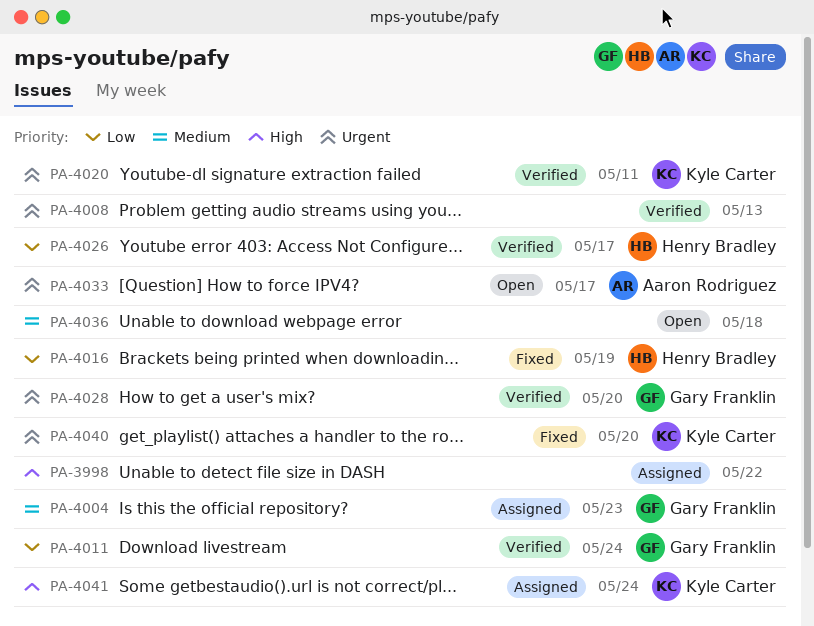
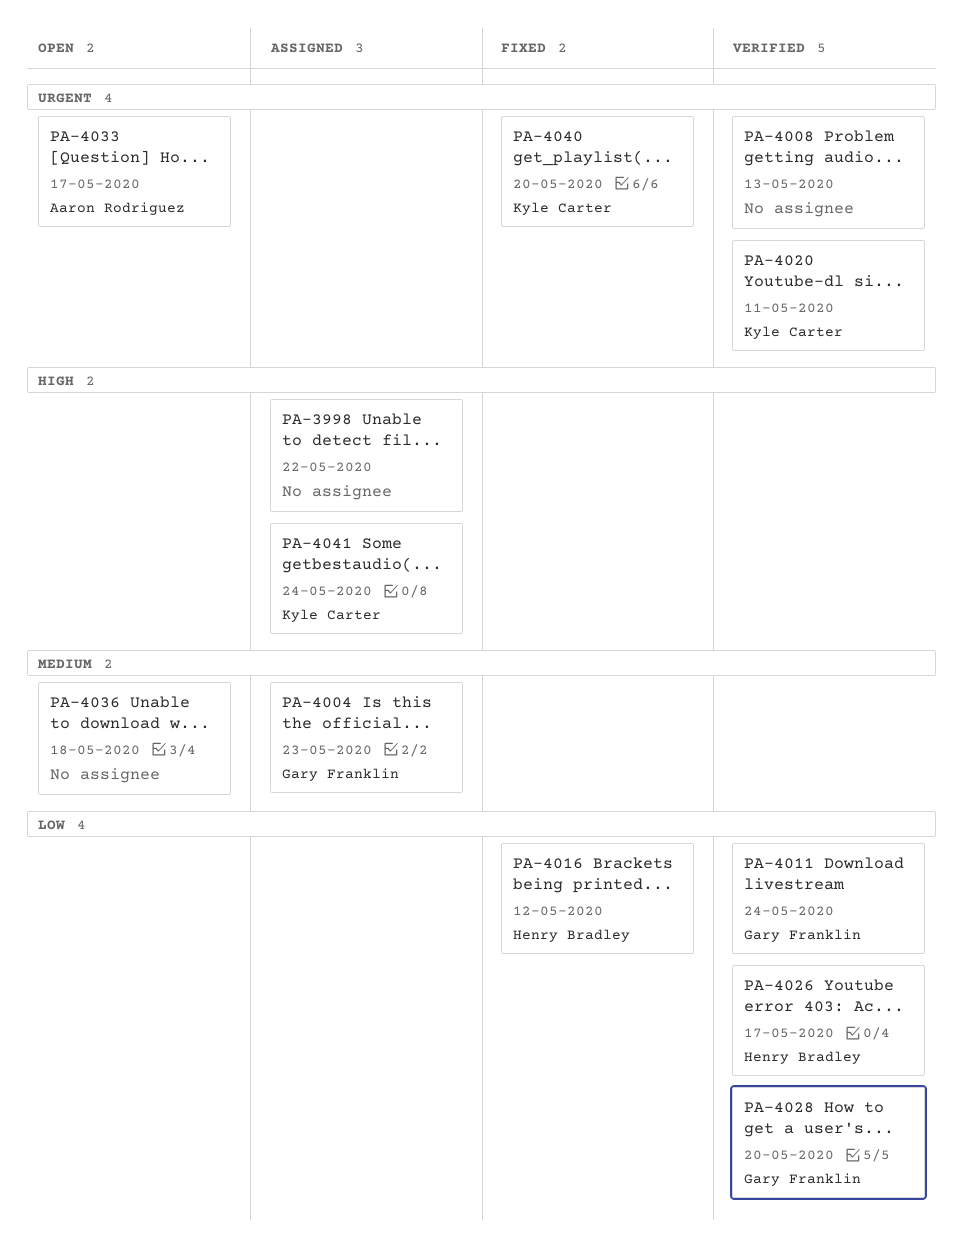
PA-4016, due: May 19 -> May 12
PA-4028, priority: Urgent -> Low

